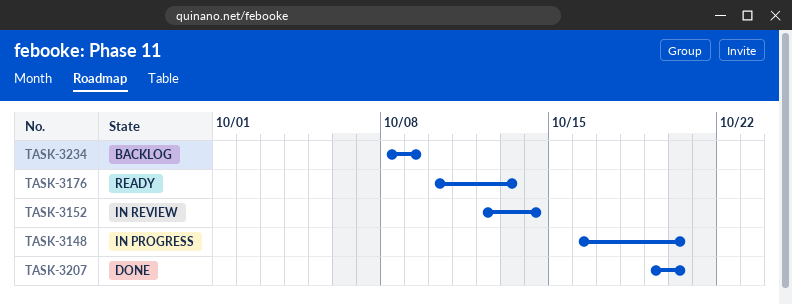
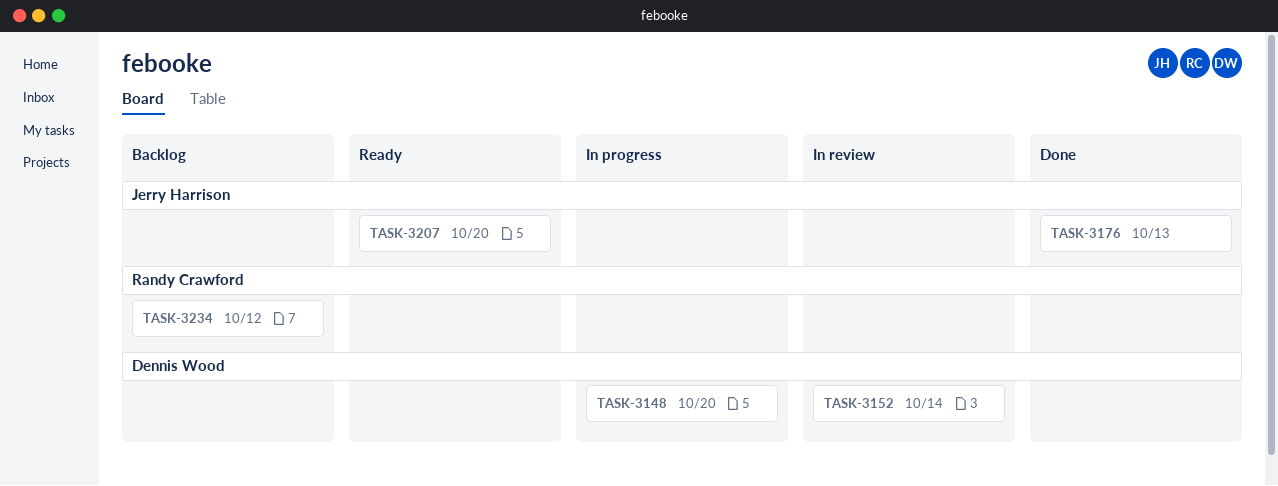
TASK-3176, status: Ready -> Done
TASK-3207, status: Done -> Ready
TASK-3234, due: Oct 9 -> Oct 12

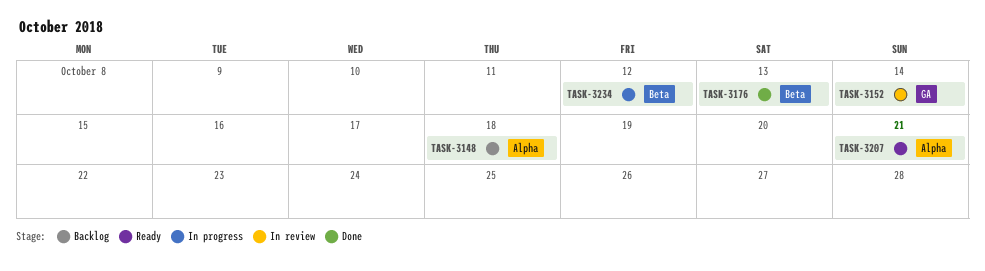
TASK-3148, status: In progress -> Backlog
TASK-3148, due: Oct 20 -> Oct 18
TASK-3207, due: Oct 20 -> Oct 21
TASK-3234, status: Backlog -> In progress

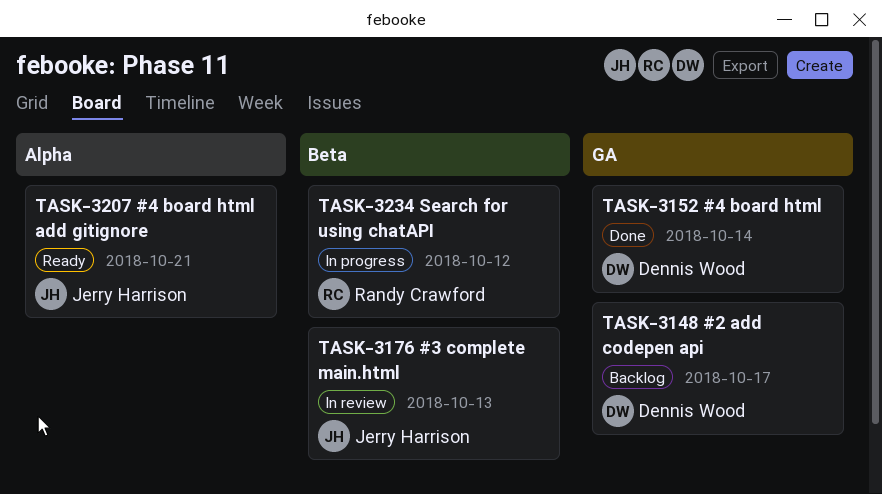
TASK-3148, label: Alpha -> GA
TASK-3148, due: Oct 18 -> Oct 17
TASK-3152, status: In review -> Done
TASK-3176, status: Done -> In review

